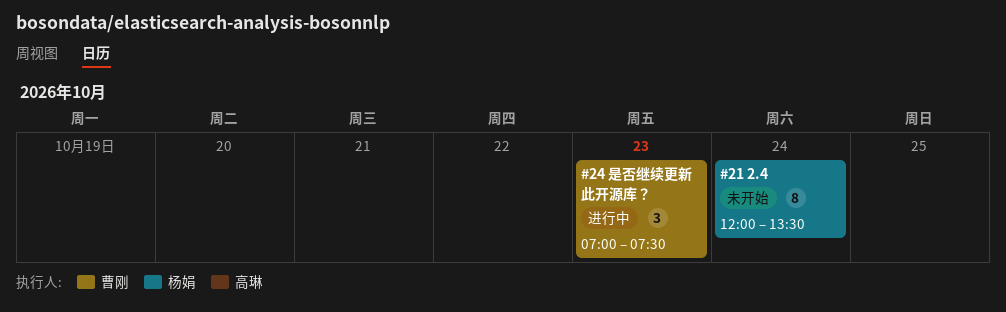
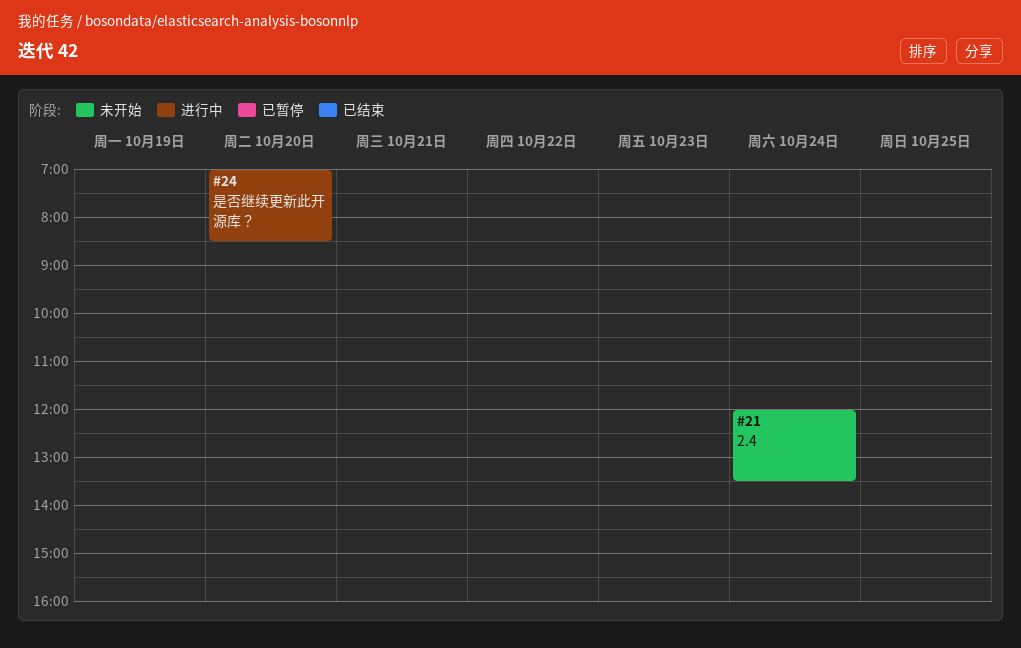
#24, day: Oct 23 -> Oct 20
#24, ends: 07:30 -> 08:30

